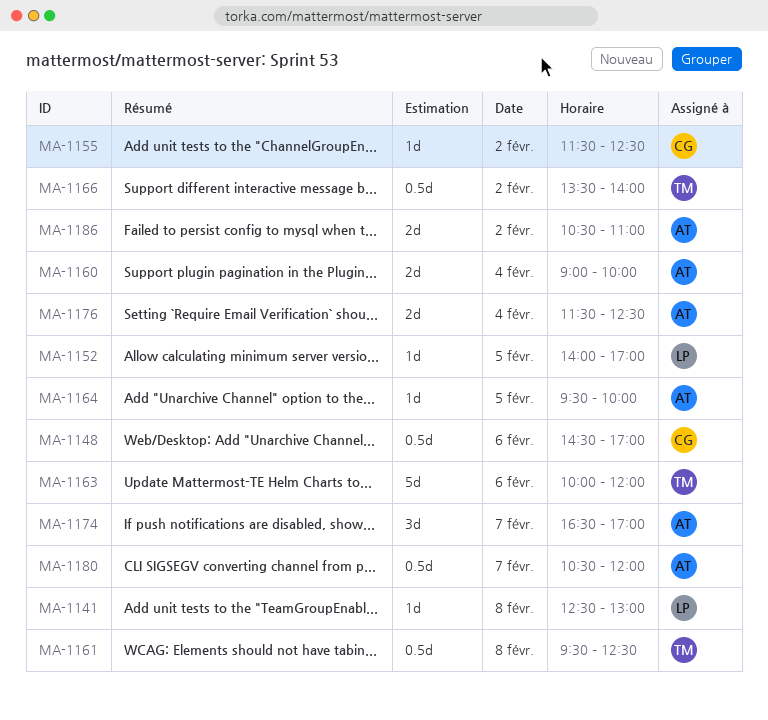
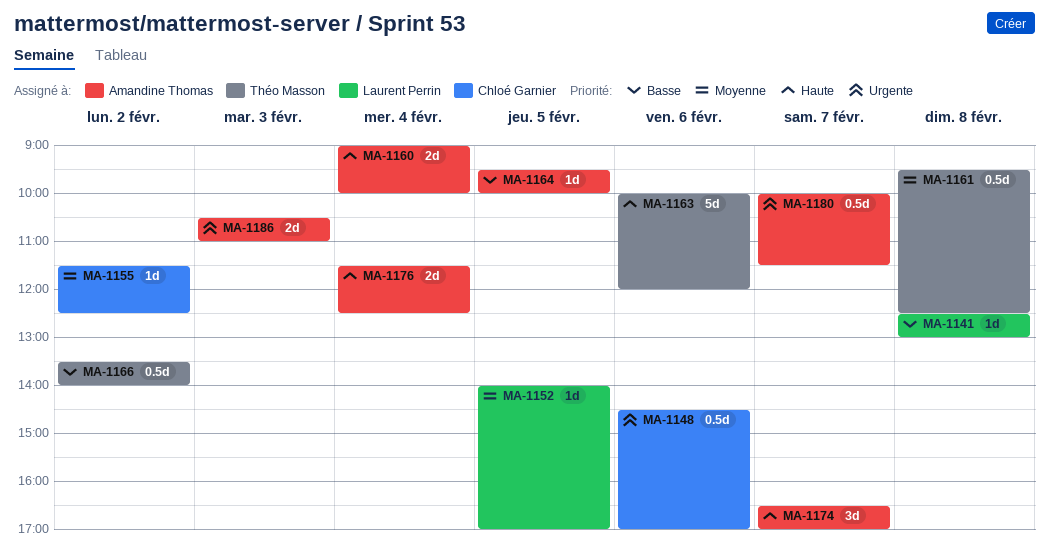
MA-1180, begins: 10:30 -> 10:00
MA-1180, ends: 12:00 -> 11:30
MA-1186, day: Feb 2 -> Feb 3

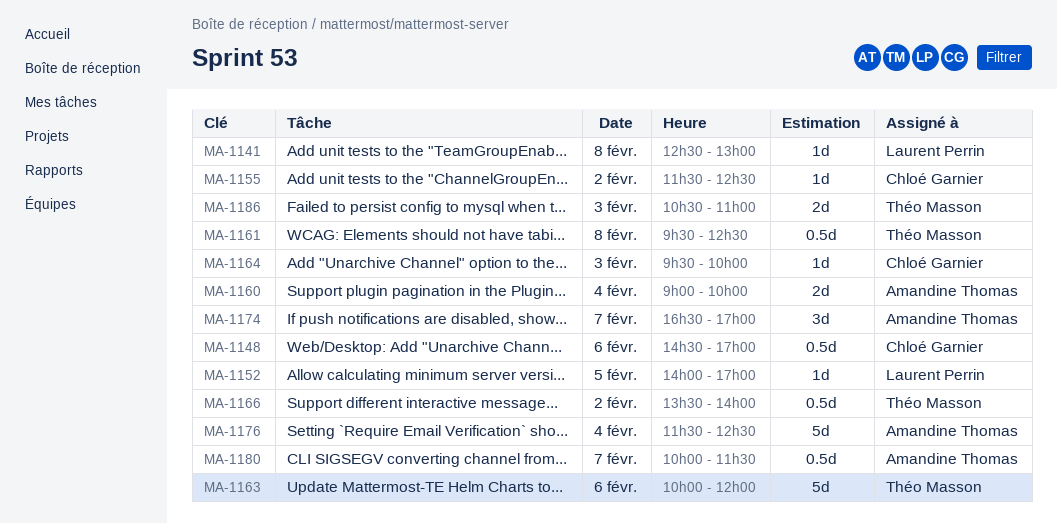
MA-1164, owner: Amandine Thomas -> Chloé Garnier
MA-1164, day: Feb 5 -> Feb 3
MA-1176, estimate: 2d -> 5d
MA-1186, owner: Amandine Thomas -> Théo Masson

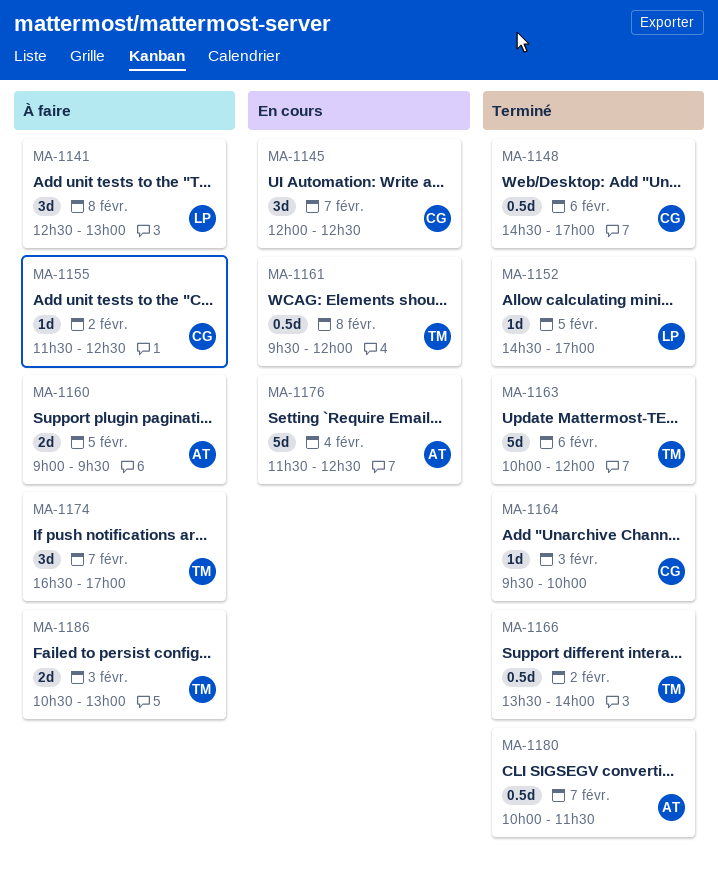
MA-1141, estimate: 1d -> 3d
MA-1145: none -> present
MA-1152, begins: 14:00 -> 14:30
MA-1160, day: Feb 4 -> Feb 5
MA-1160, ends: 10:00 -> 09:30
MA-1161, ends: 12:30 -> 12:00
MA-1174, owner: Amandine Thomas -> Théo Masson
MA-1186, ends: 11:00 -> 13:00

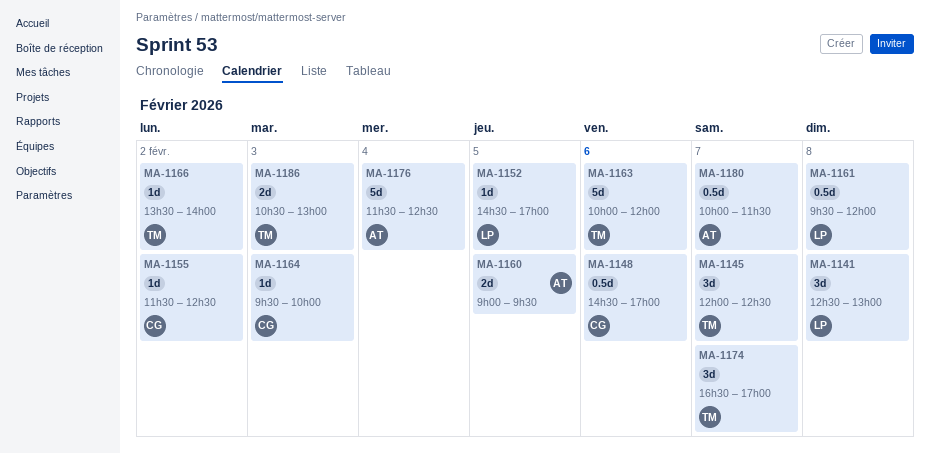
MA-1145, owner: CG -> TM
MA-1161, owner: TM -> LP
MA-1166, estimate: 0.5d -> 1d

